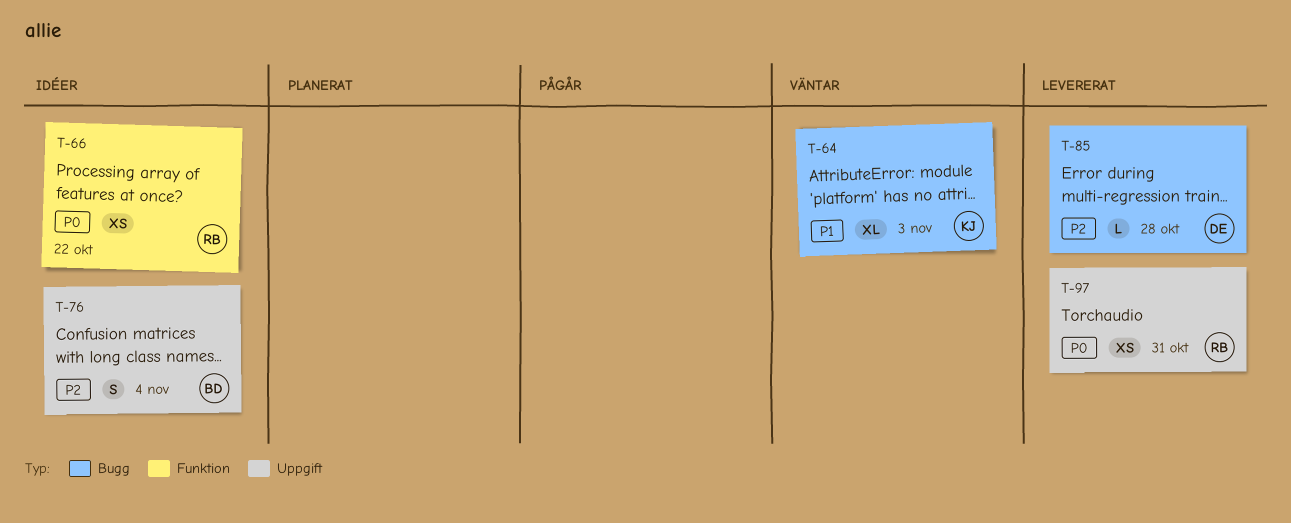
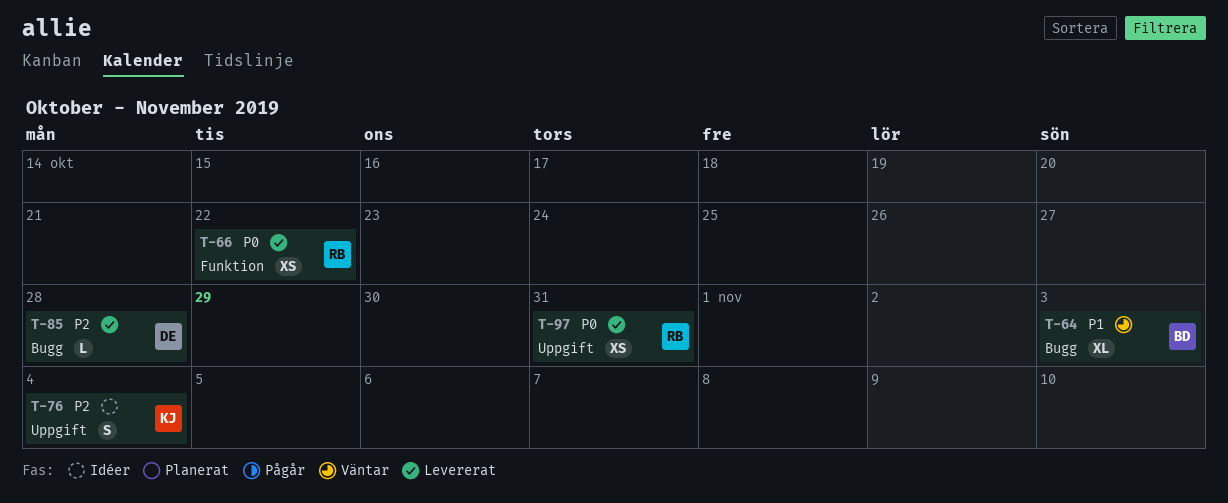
T-64, owner: KJ -> BD
T-66, status: Idéer -> Levererat
T-76, owner: BD -> KJ

